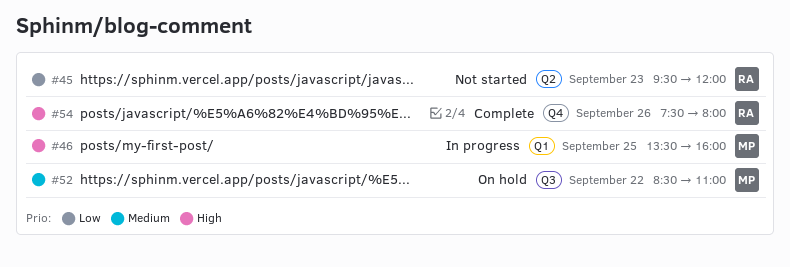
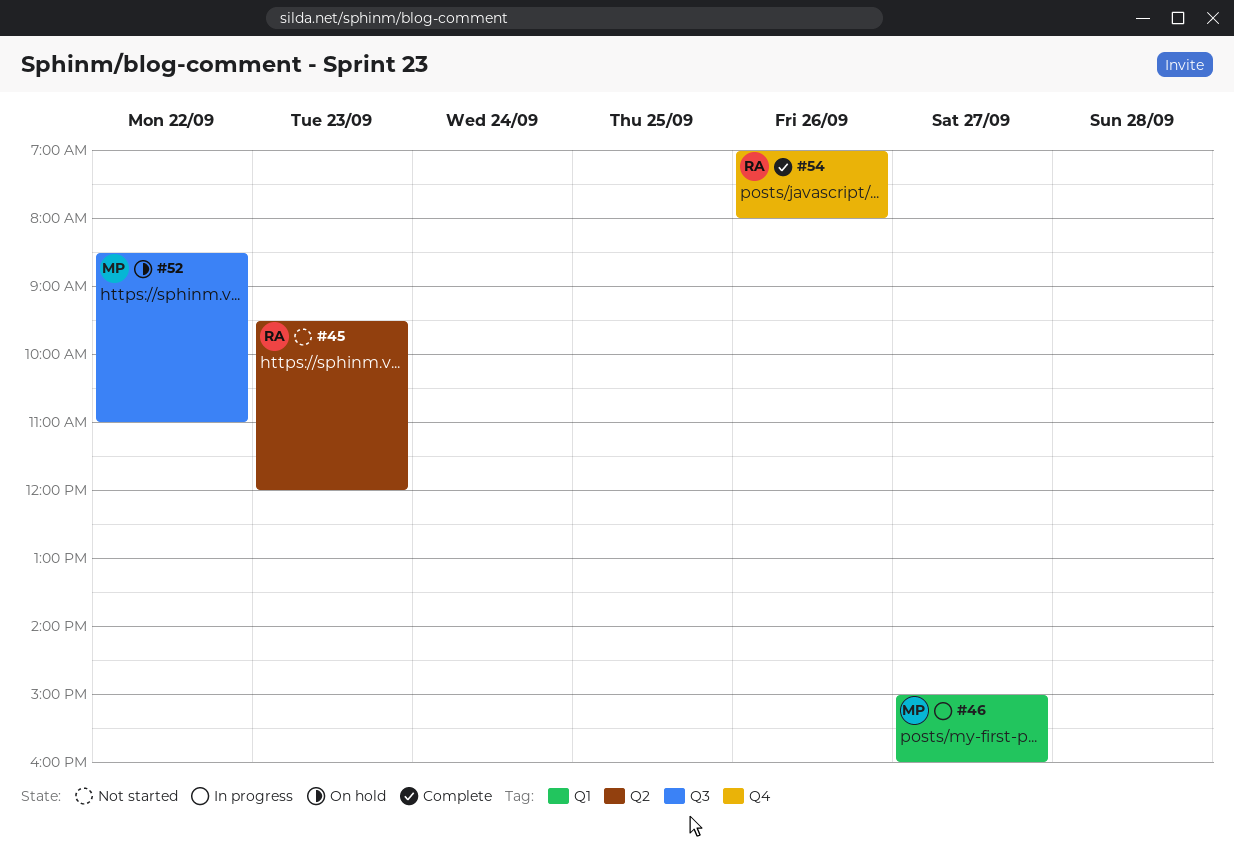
#46, day: Sep 25 -> Sep 27
#46, begins: 13:30 -> 15:00
#54, begins: 07:30 -> 07:00

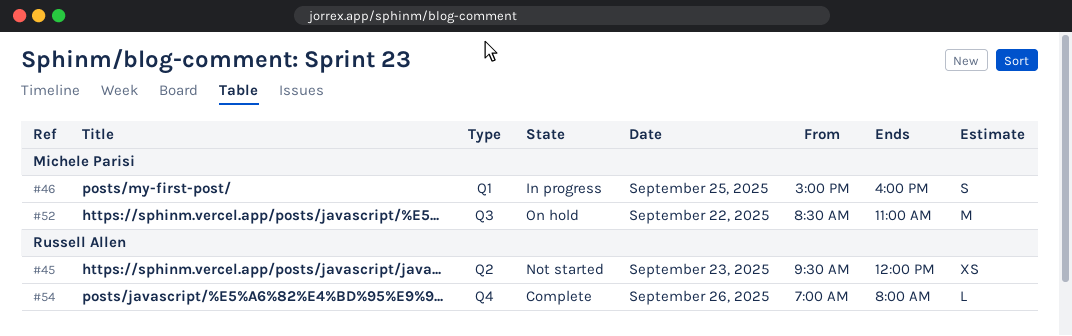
#46, day: Sep 27 -> Sep 25

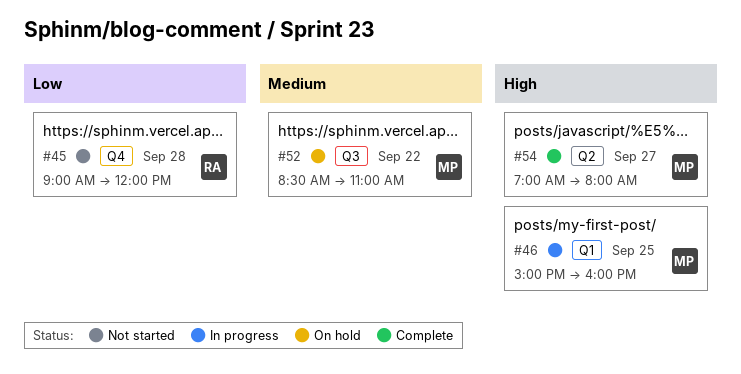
#45, label: Q2 -> Q4
#45, day: Sep 23 -> Sep 28
#45, begins: 09:30 -> 09:00
#54, owner: Russell Allen -> Michele Parisi
#54, label: Q4 -> Q2
#54, day: Sep 26 -> Sep 27

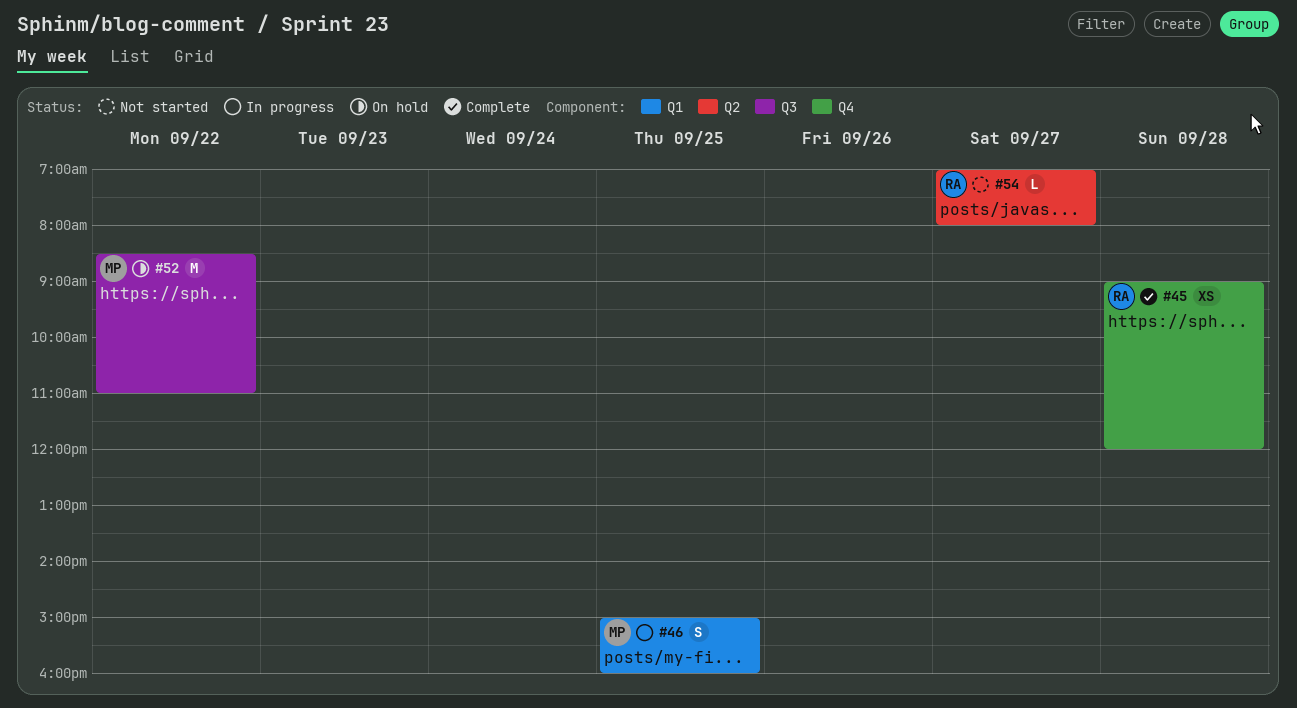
#45, status: Not started -> Complete
#54, status: Complete -> Not started
#54, owner: MP -> RA

